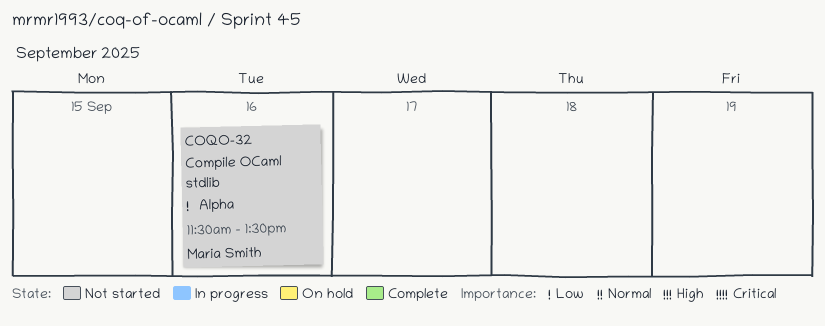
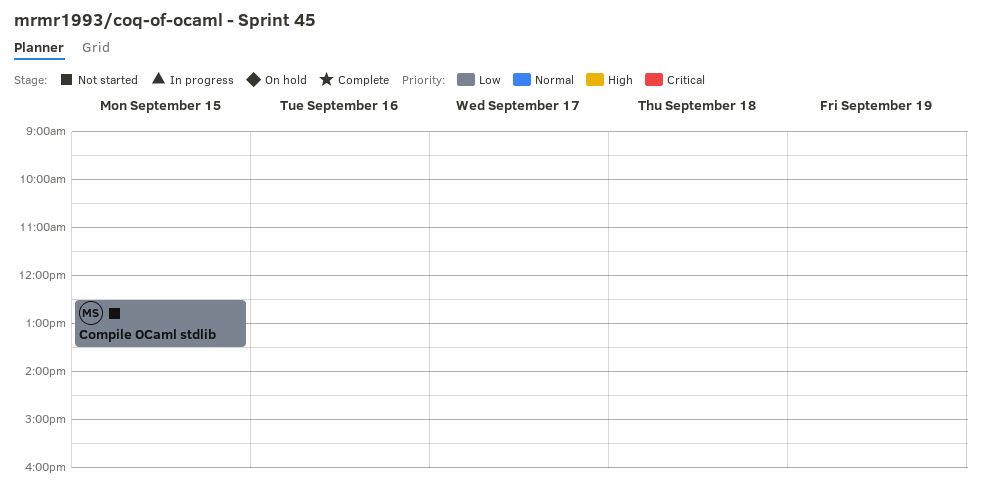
Compile OCaml stdlib, day: Sep 16 -> Sep 15
Compile OCaml stdlib, begins: 11:30 -> 12:30

